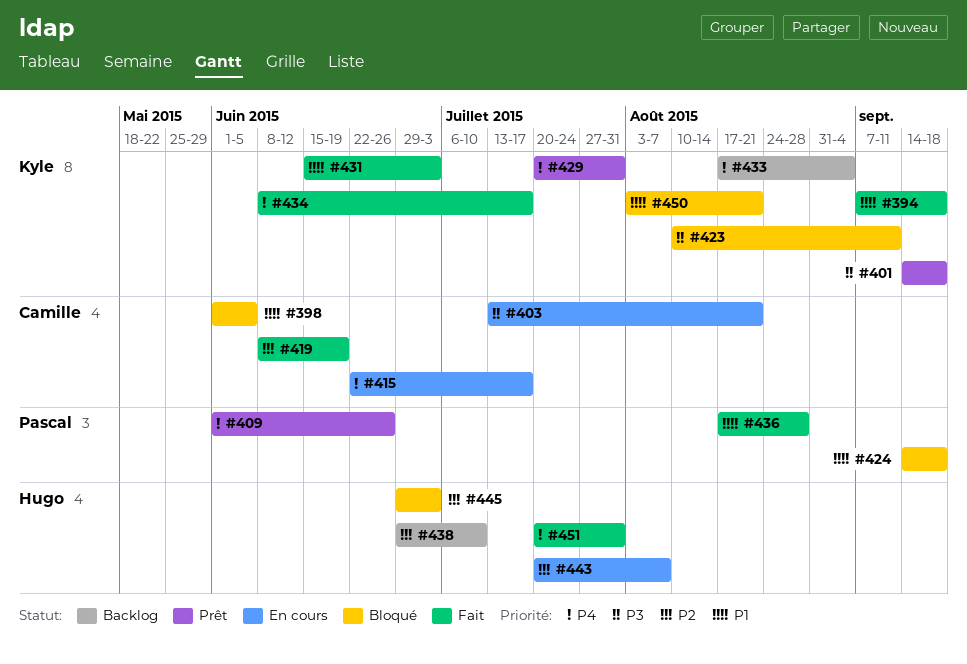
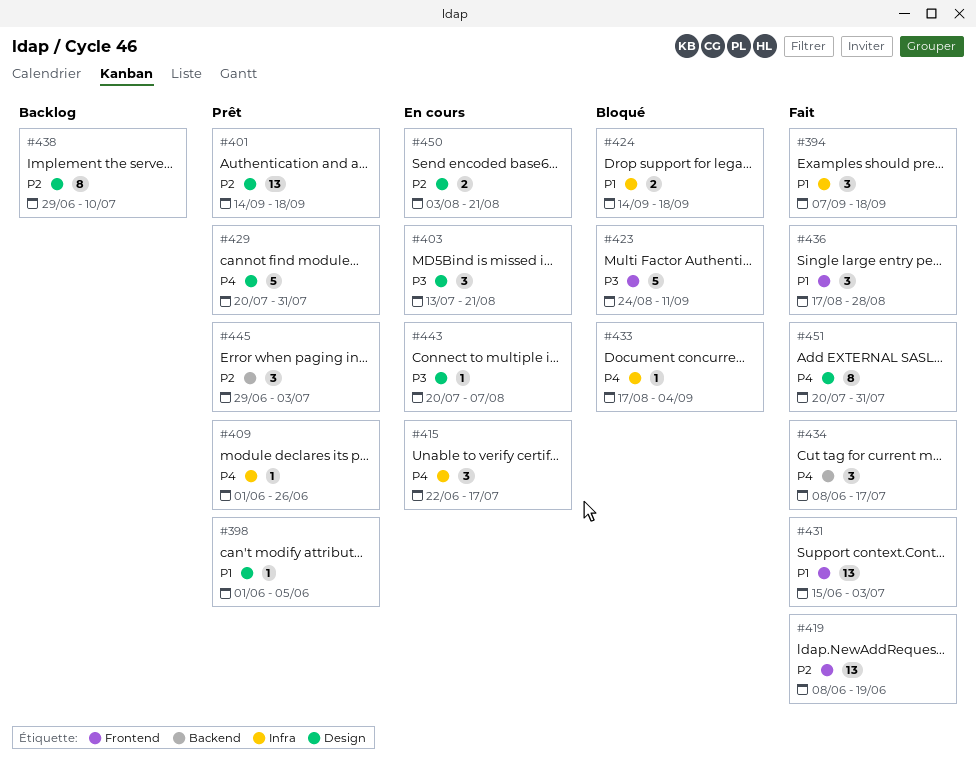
#398, status: Bloqué -> Prêt
#401, priority: P3 -> P2
#423, start: Aug 10 -> Aug 24
#433, status: Backlog -> Bloqué
#443, priority: P2 -> P3
#445, status: Bloqué -> Prêt
#450, status: Bloqué -> En cours
#450, priority: P1 -> P2

